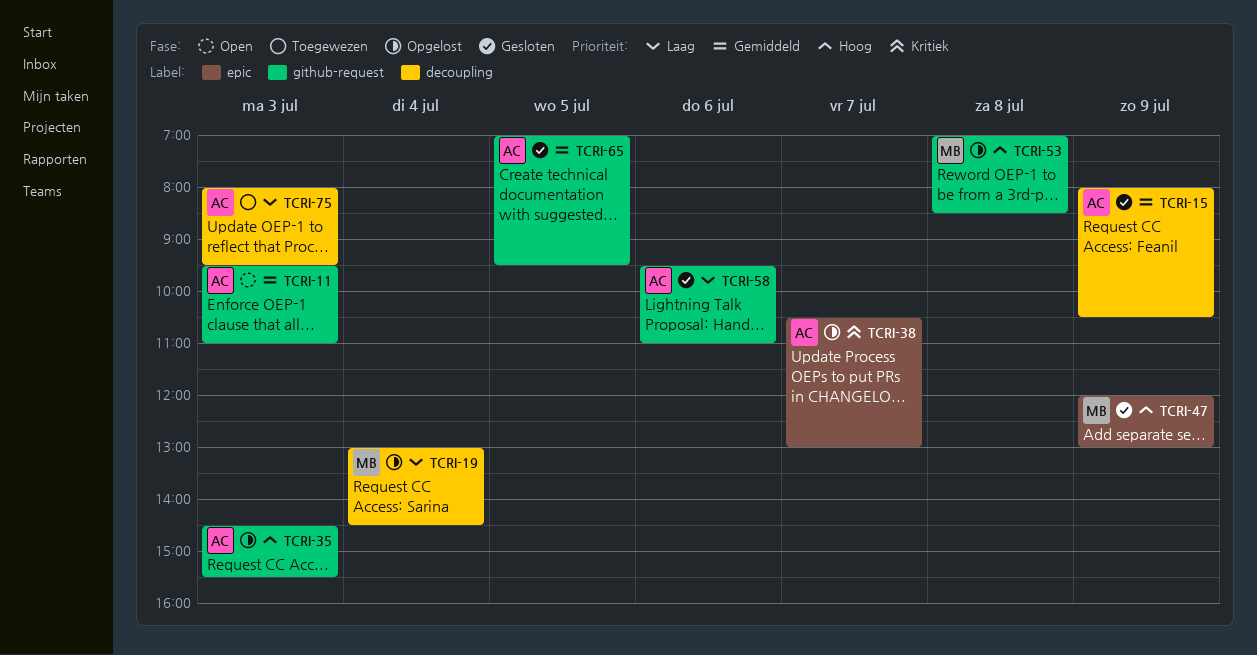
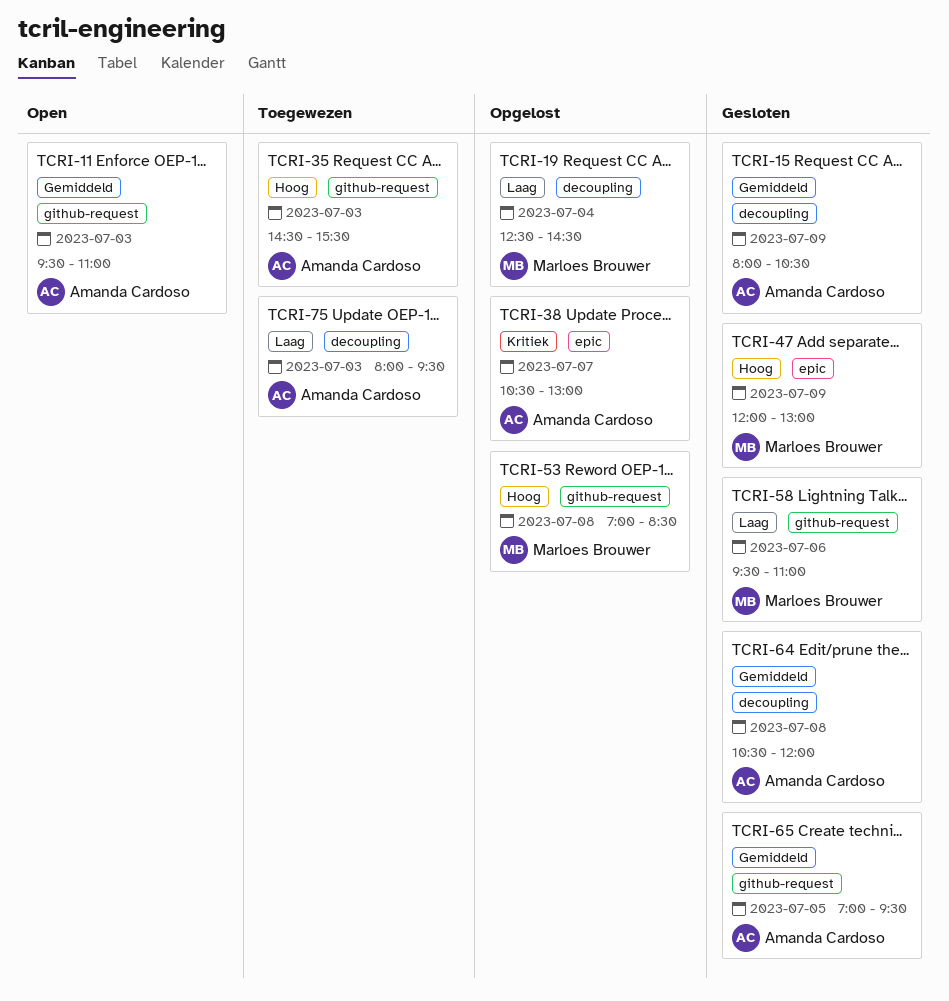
TCRI-19, begins: 13:00 -> 12:30
TCRI-35, status: Opgelost -> Toegewezen
TCRI-58, owner: Amanda Cardoso -> Marloes Brouwer
TCRI-64: none -> present

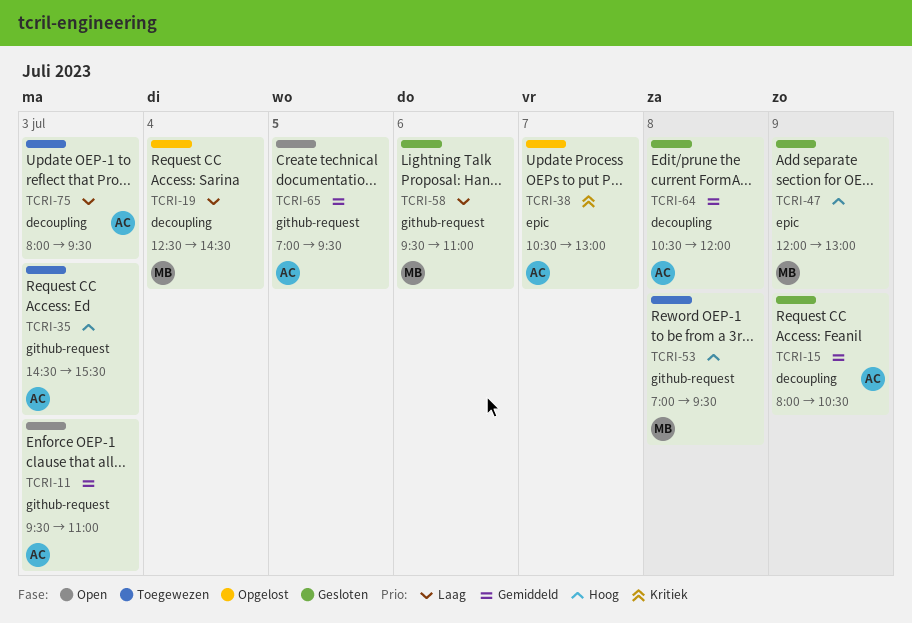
TCRI-53, status: Opgelost -> Toegewezen
TCRI-53, ends: 08:30 -> 09:30
TCRI-65, status: Gesloten -> Open

